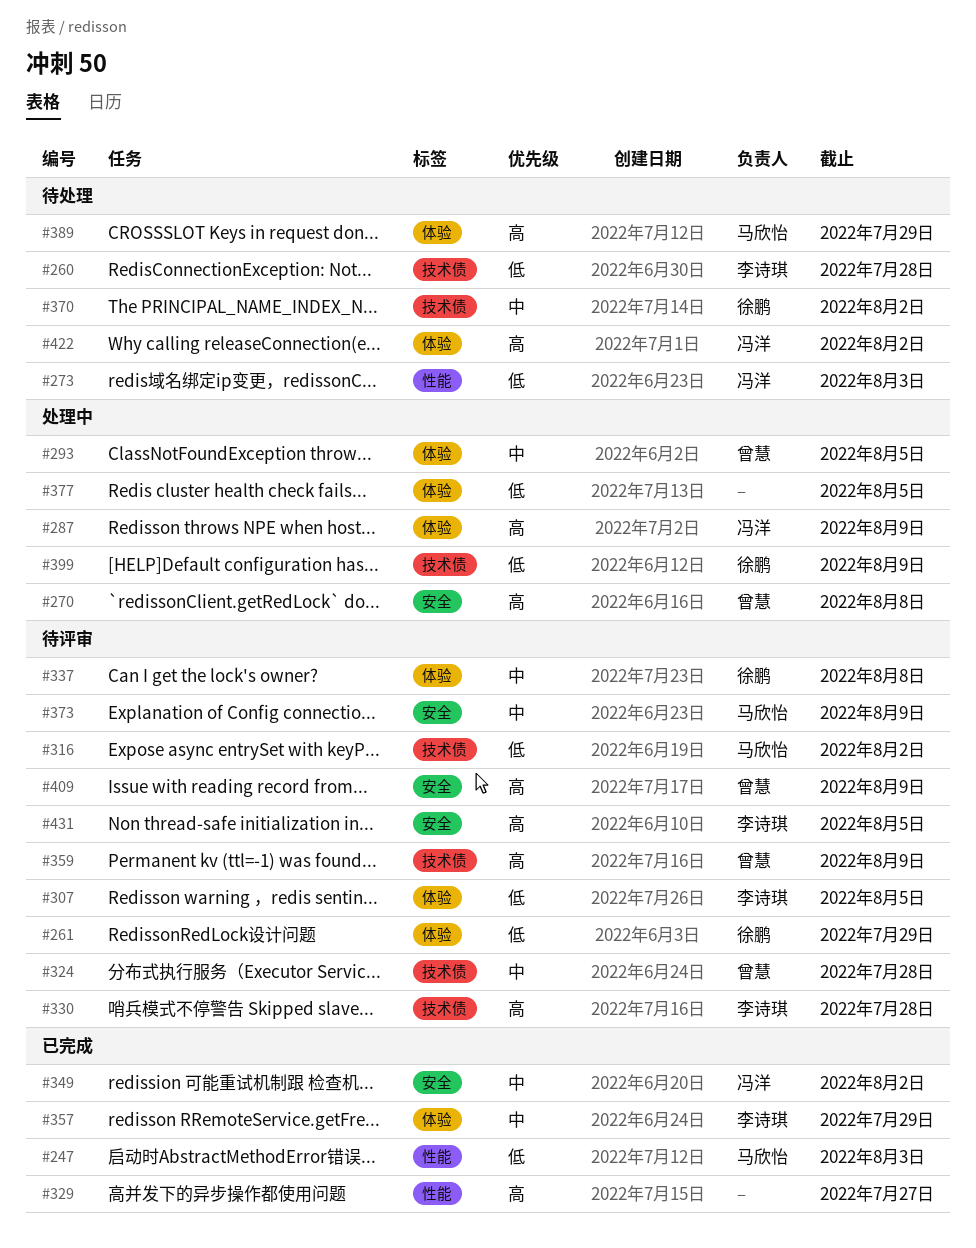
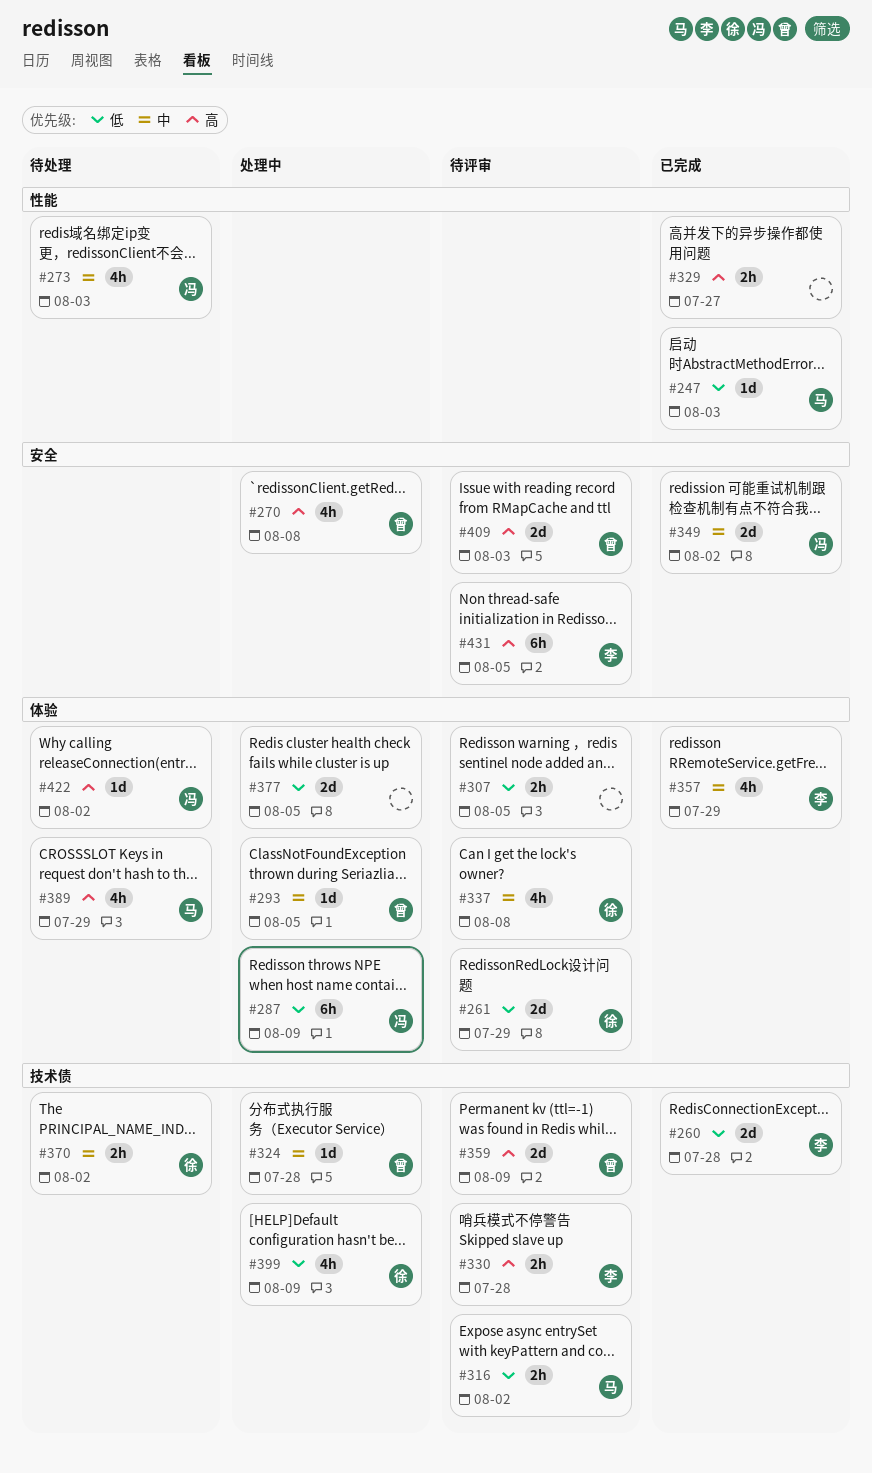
#260, status: 待处理 -> 已完成
#273, priority: 低 -> 中
#287, priority: 高 -> 低
#307, owner: 李诗琪 -> none
#324, status: 待评审 -> 处理中
#373: present -> none
#409, due: Aug 9 -> Aug 3

